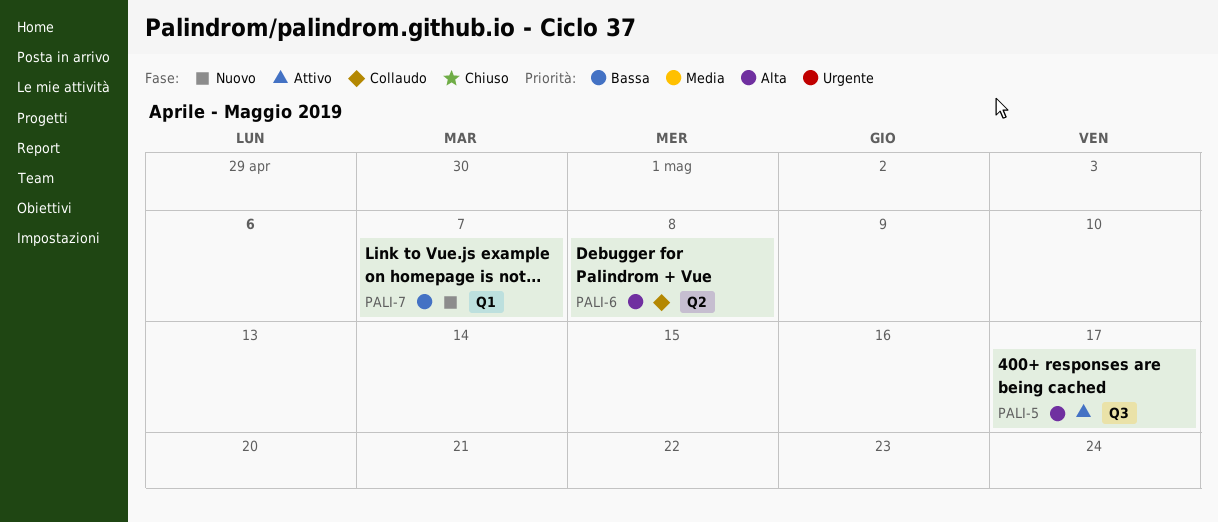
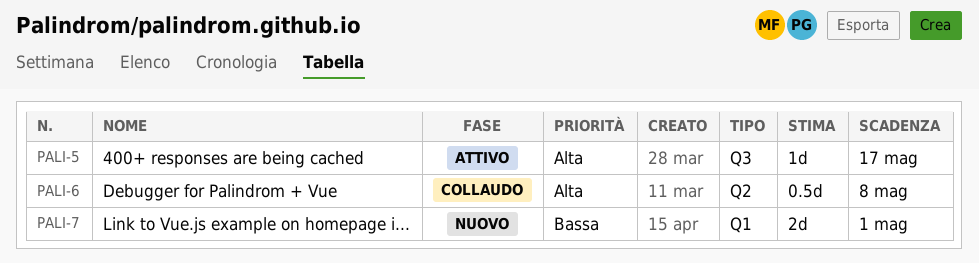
PALI-7, due: May 7 -> May 1

